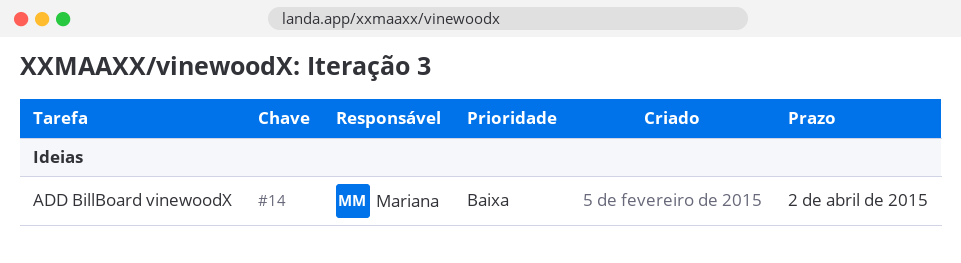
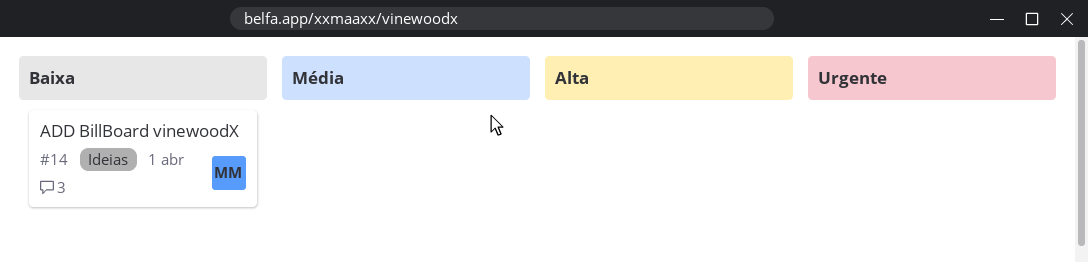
#14, due: Apr 2 -> Apr 1

